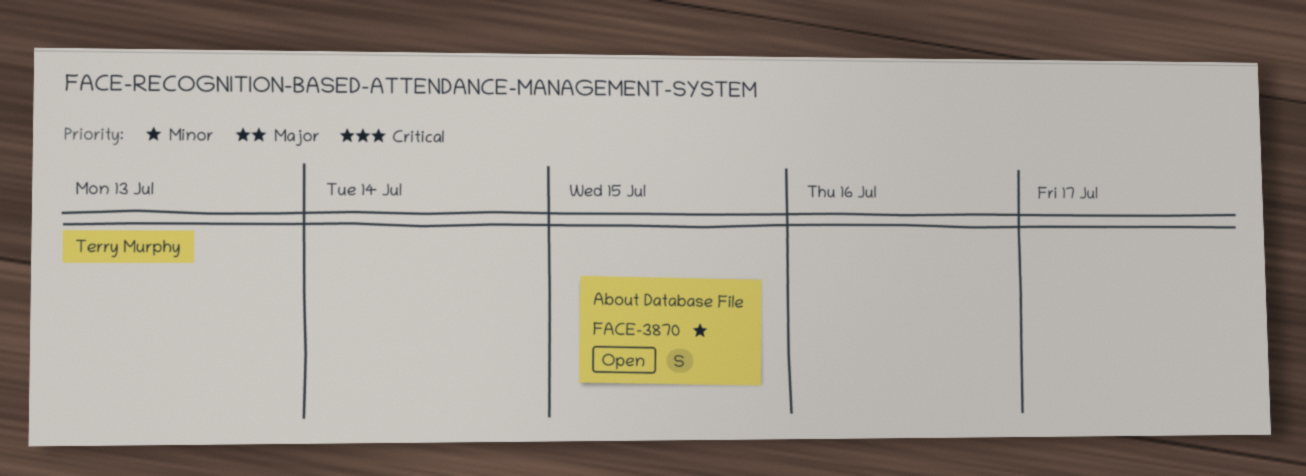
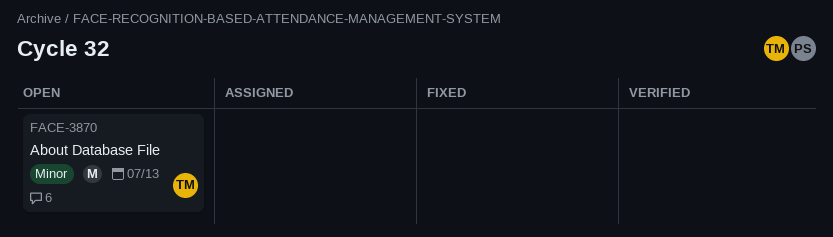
FACE-3870, estimate: S -> M
FACE-3870, due: Jul 15 -> Jul 13

